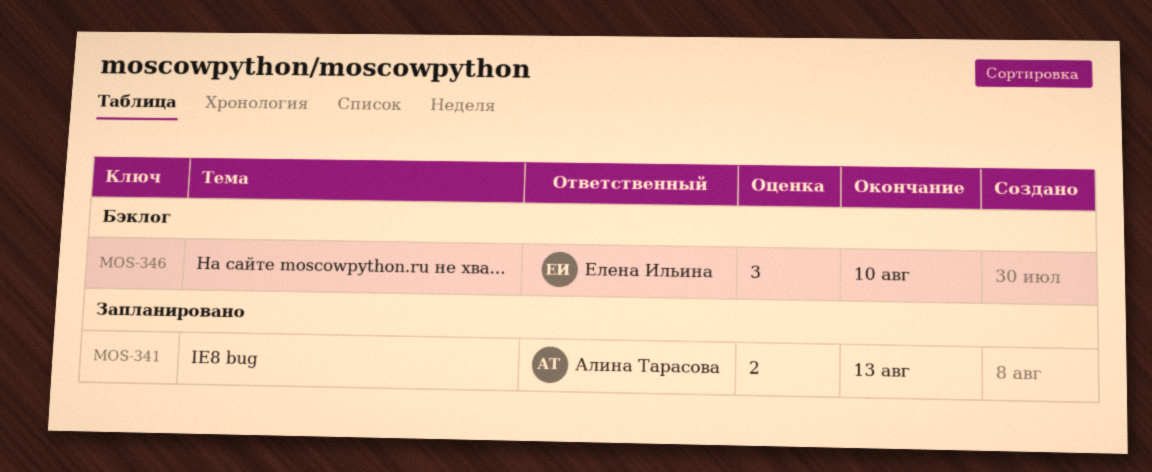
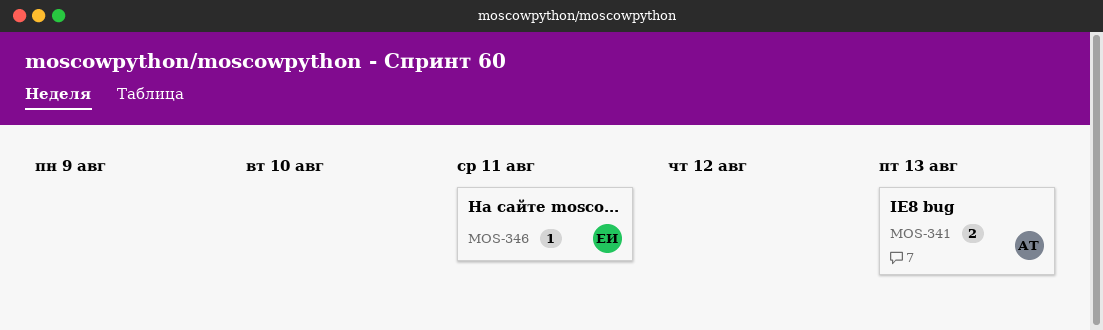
MOS-346, estimate: 3 -> 1
MOS-346, due: Aug 10 -> Aug 11

